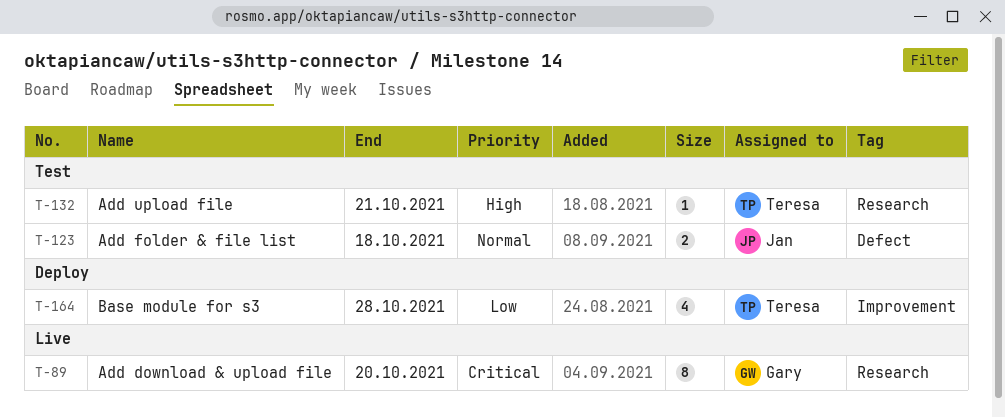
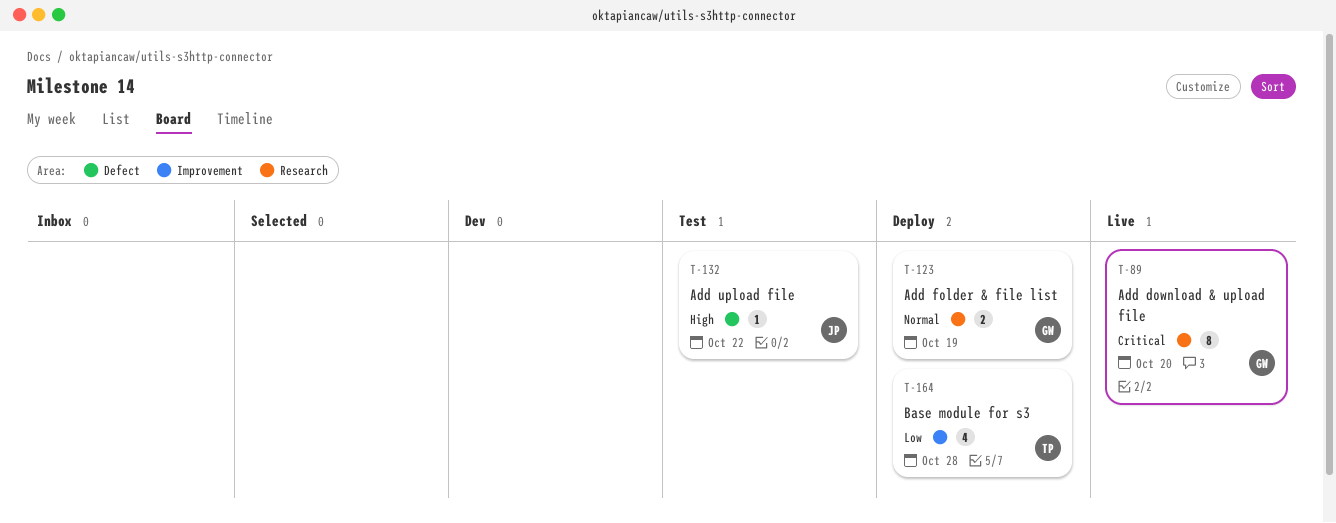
T-123, status: Test -> Deploy
T-123, owner: Jan -> Gary
T-123, label: Defect -> Research
T-123, due: Oct 18 -> Oct 19
T-132, owner: Teresa -> Jan
T-132, label: Research -> Defect
T-132, due: Oct 21 -> Oct 22

